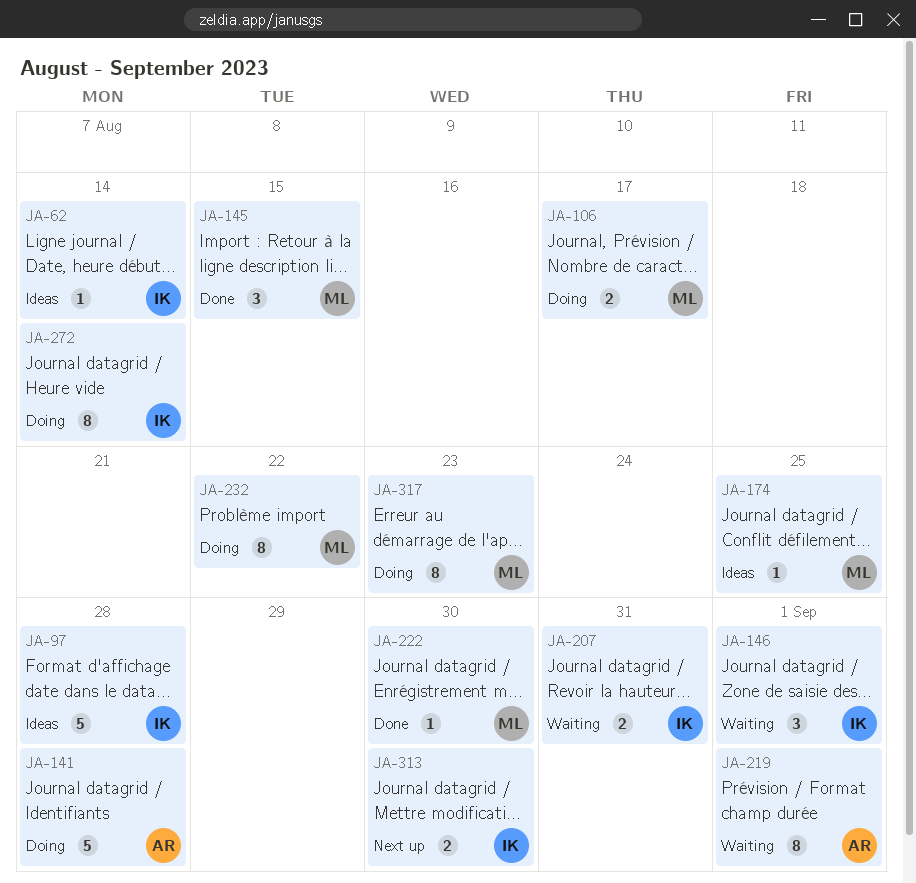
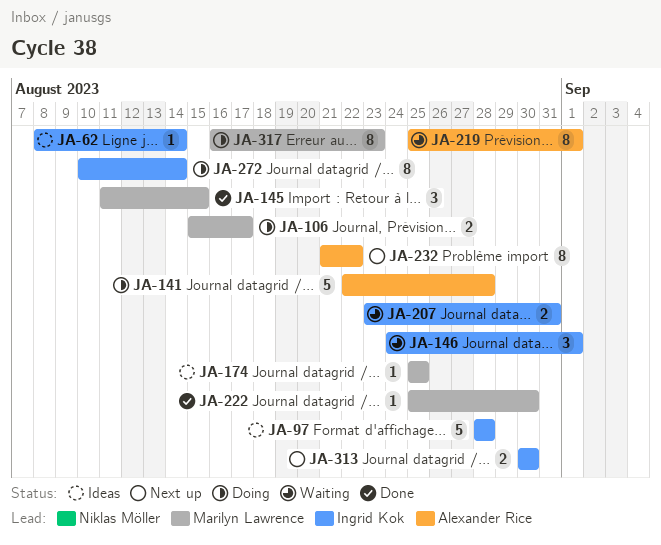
JA-232, status: Doing -> Next up
JA-232, owner: Marilyn Lawrence -> Alexander Rice

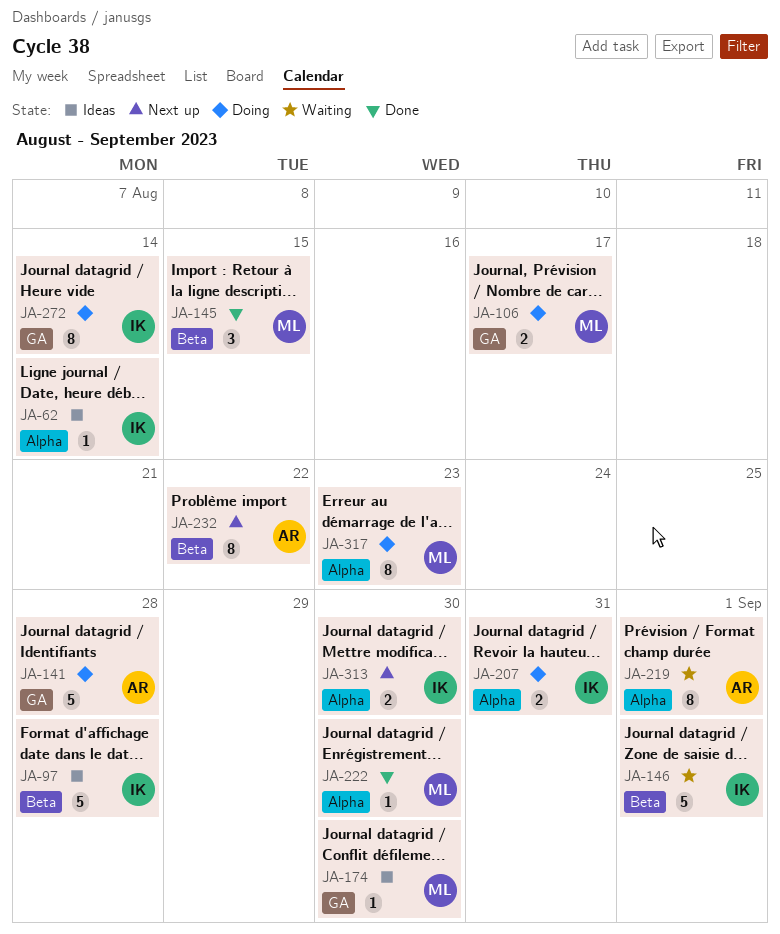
JA-146, estimate: 3 -> 5
JA-174, due: Aug 25 -> Aug 30
JA-207, status: Waiting -> Doing

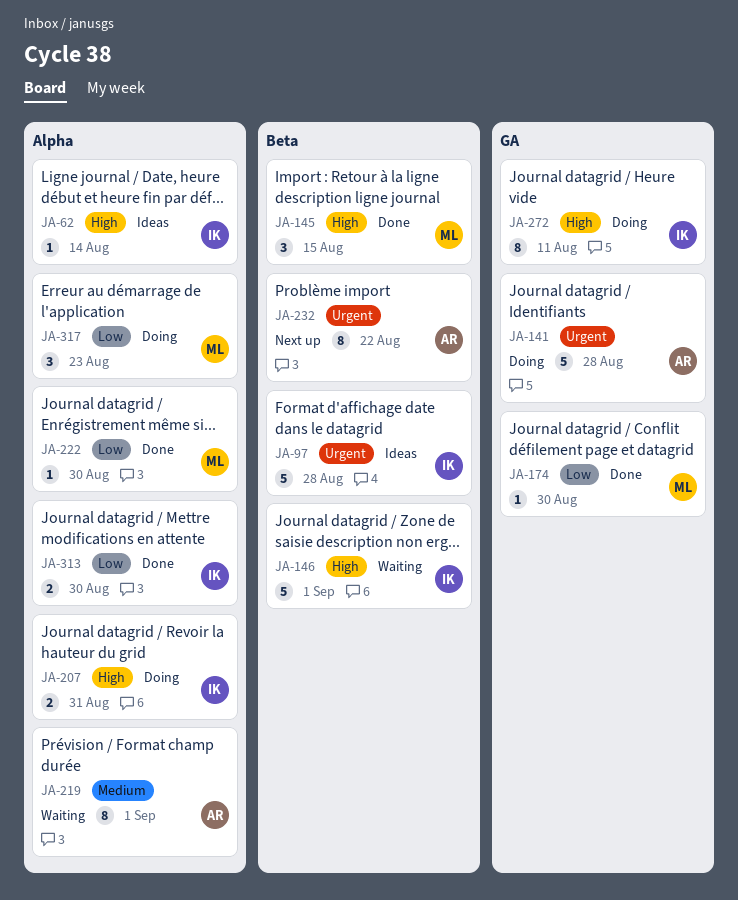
JA-106: present -> none
JA-174, status: Ideas -> Done
JA-272, due: Aug 14 -> Aug 11
JA-313, status: Next up -> Done
JA-317, estimate: 8 -> 3

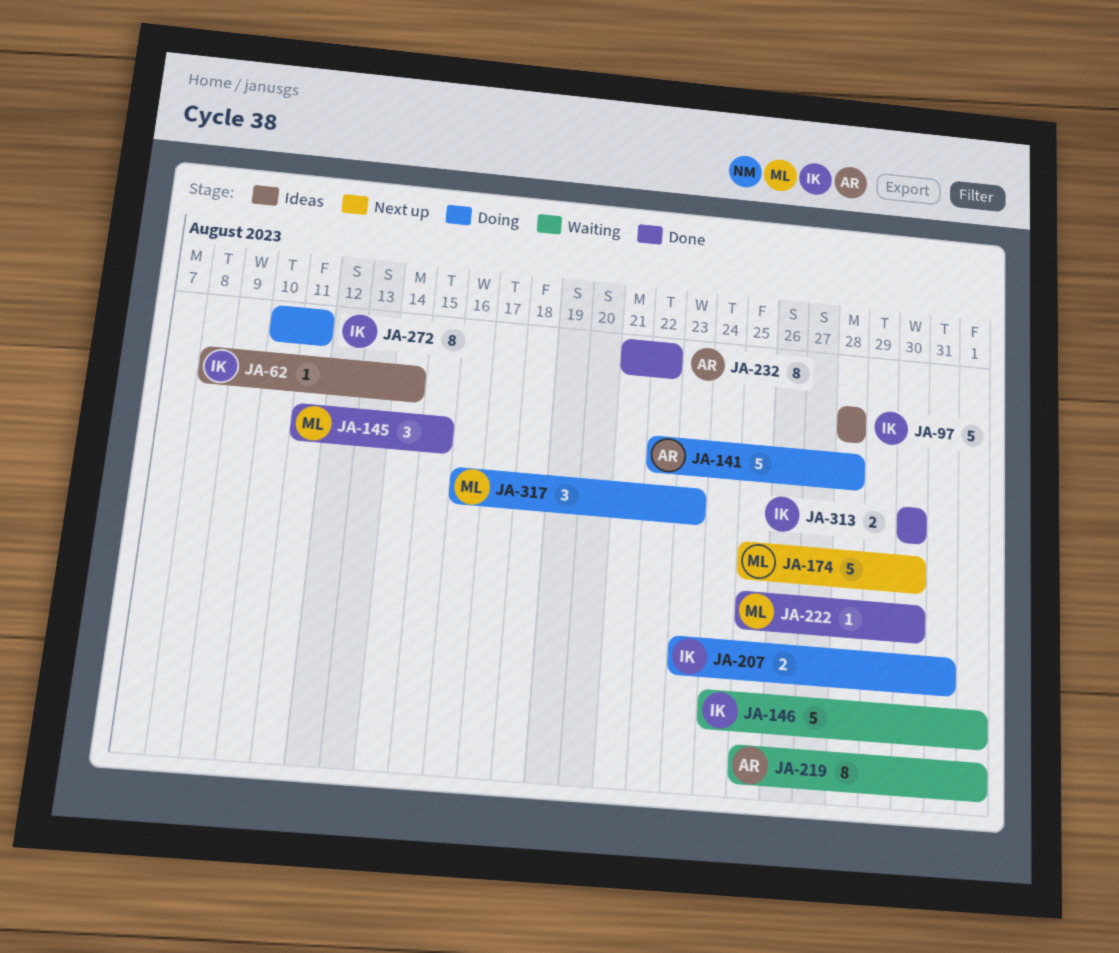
JA-174, status: Done -> Next up
JA-174, estimate: 1 -> 5
JA-232, status: Next up -> Done

